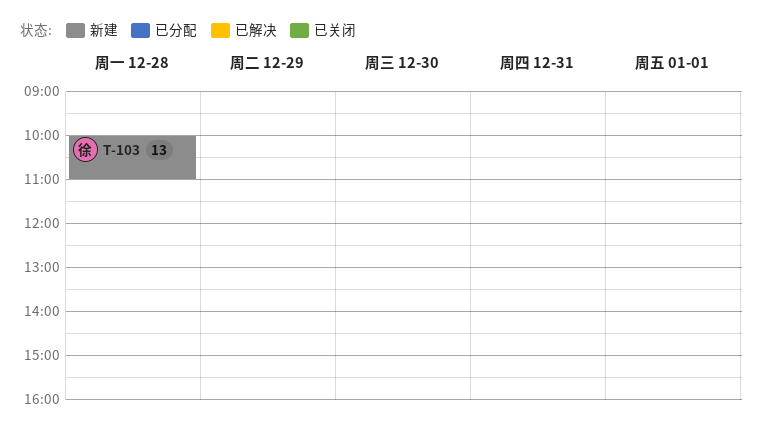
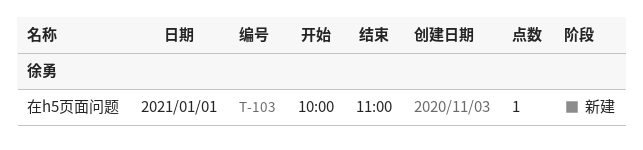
T-103, estimate: 13 -> 1
T-103, day: Dec 28 -> Jan 1

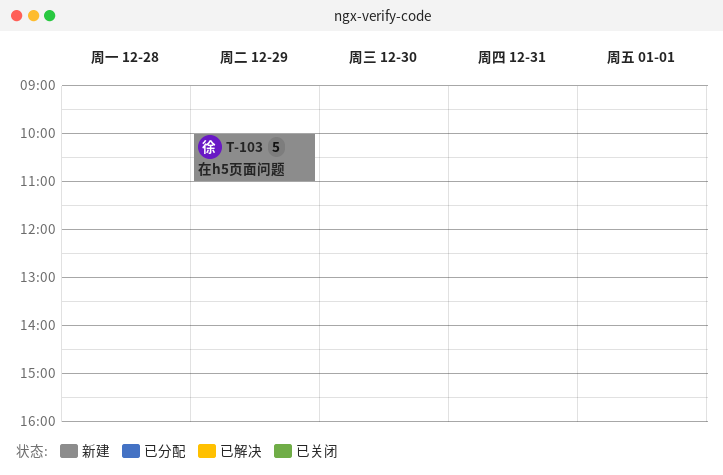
T-103, estimate: 1 -> 5
T-103, day: Jan 1 -> Dec 29

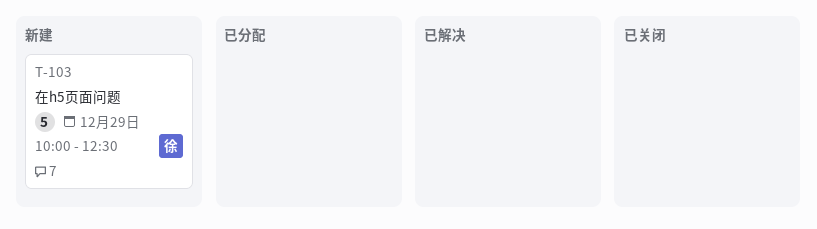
T-103, ends: 11:00 -> 12:30

